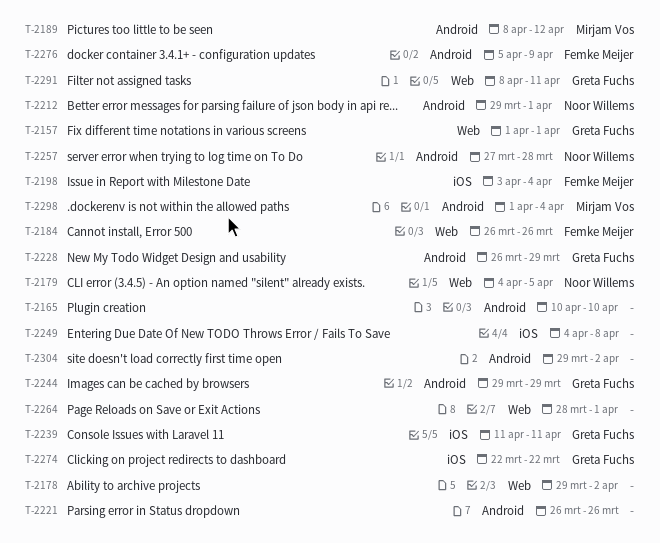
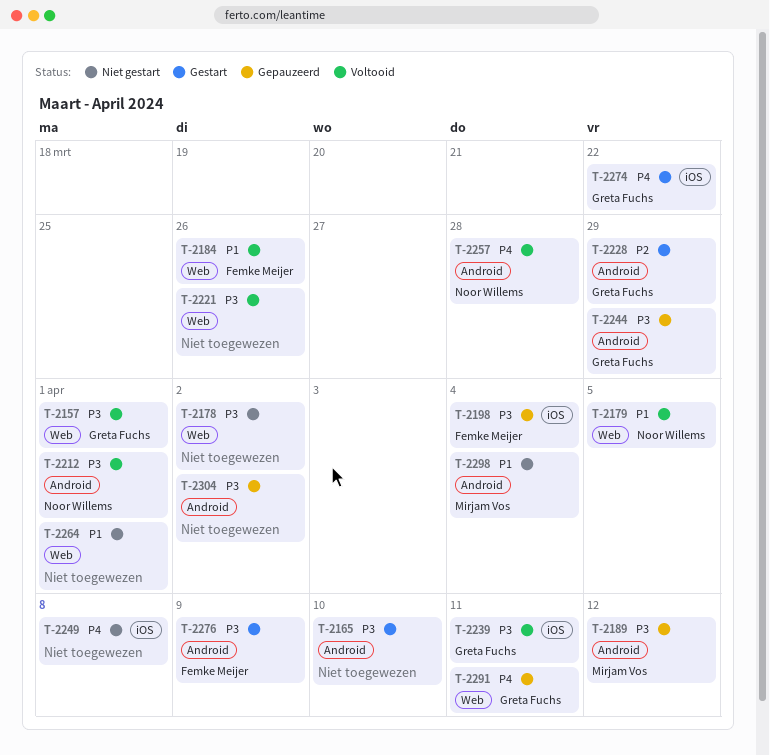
T-2221, label: Android -> Web

